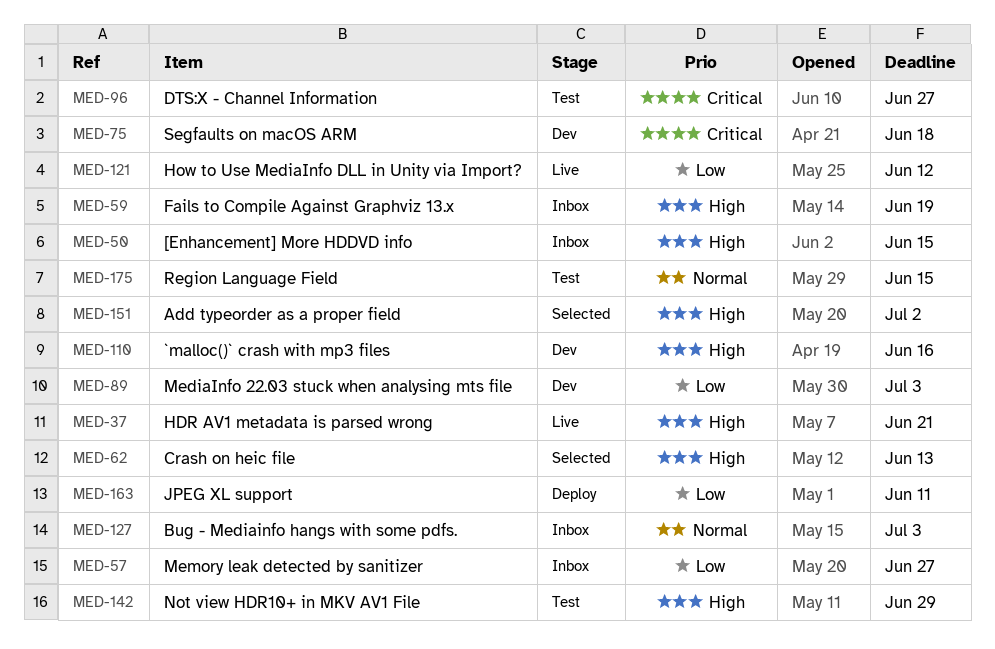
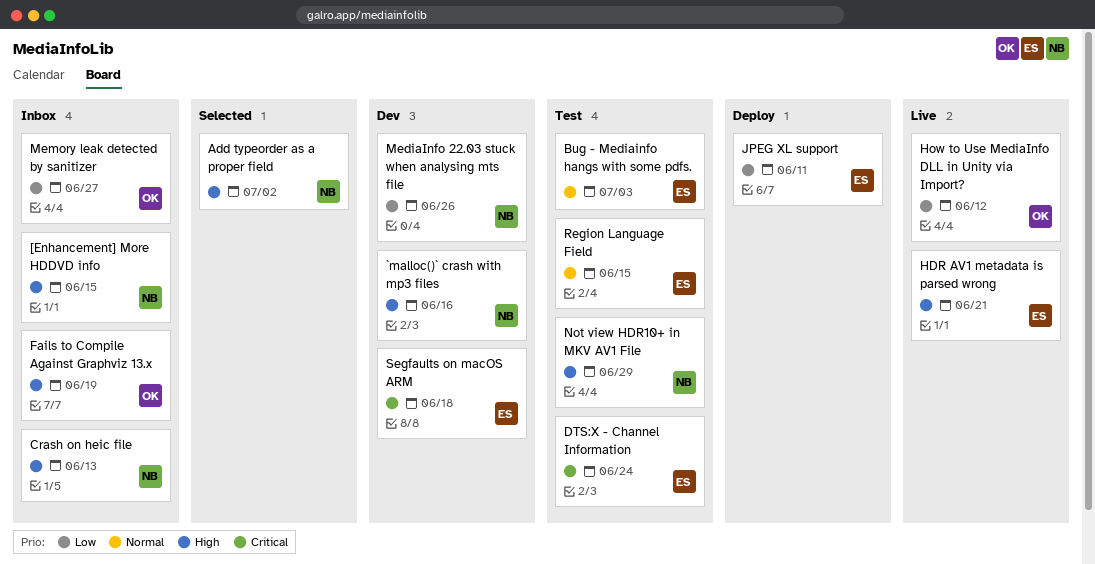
Bug - Mediainfo hangs with some pdfs., status: Inbox -> Test
Crash on heic file, status: Selected -> Inbox
DTS:X - Channel Information, due: Jun 27 -> Jun 24
MediaInfo 22.03 stuck when analysing mts file, due: Jul 3 -> Jun 26

